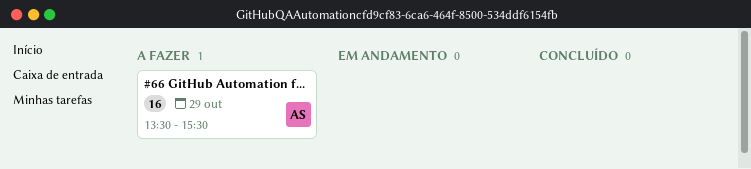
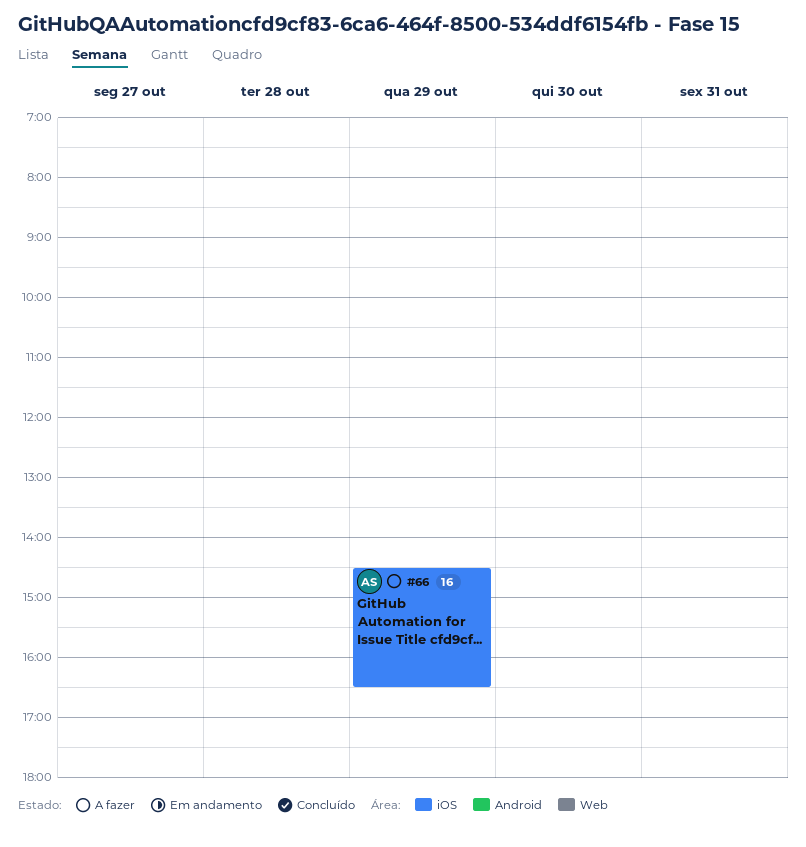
#66, begins: 13:30 -> 14:30
#66, ends: 15:30 -> 16:30

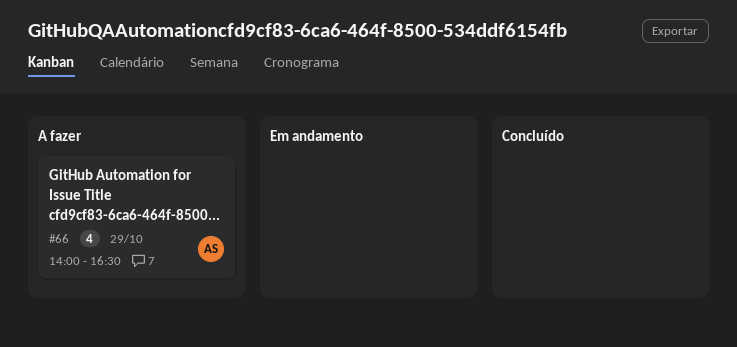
#66, estimate: 16 -> 4
#66, begins: 14:30 -> 14:00

